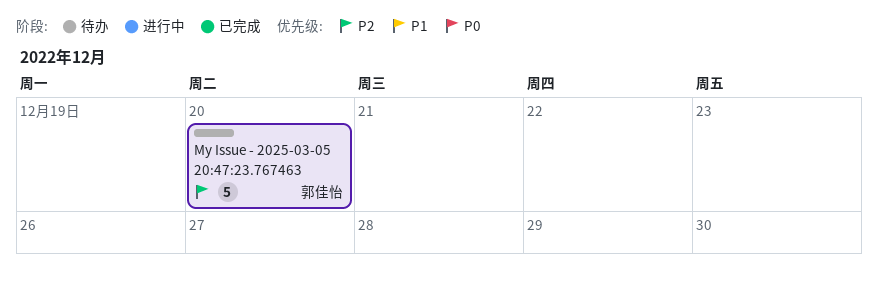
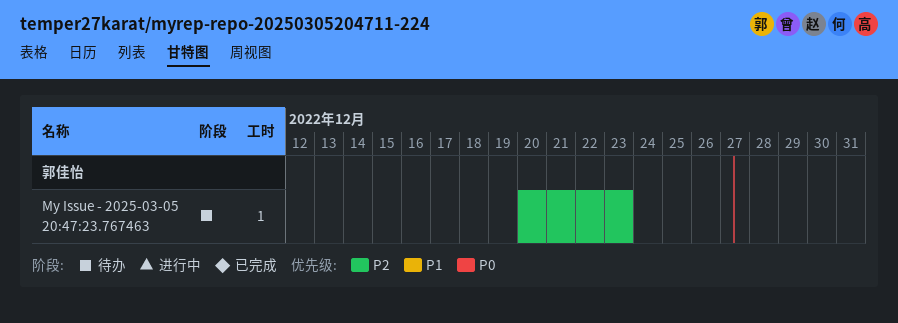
My Issue - 2025-03-05 20:47:23.767463, estimate: 5 -> 1
My Issue - 2025-03-05 20:47:23.767463, due: Dec 20 -> Dec 23

